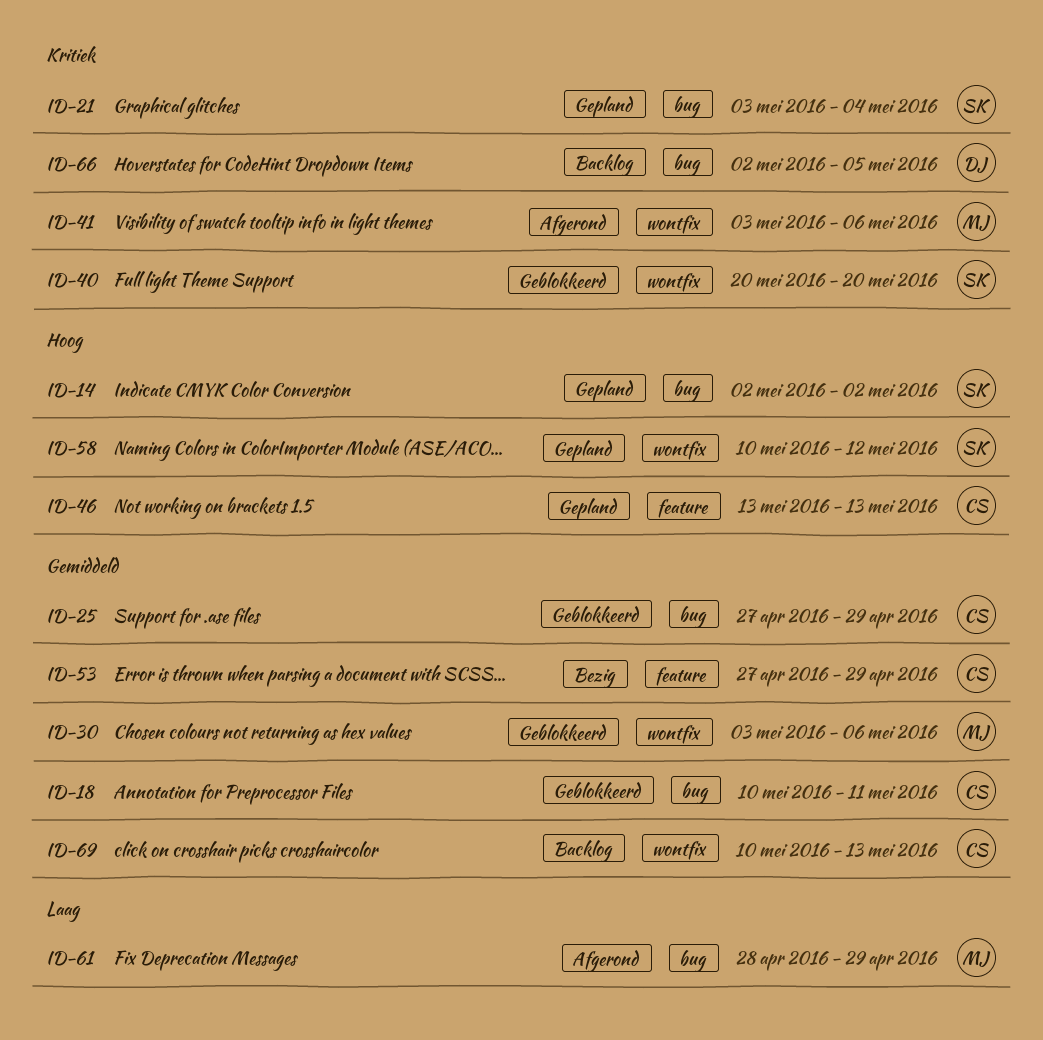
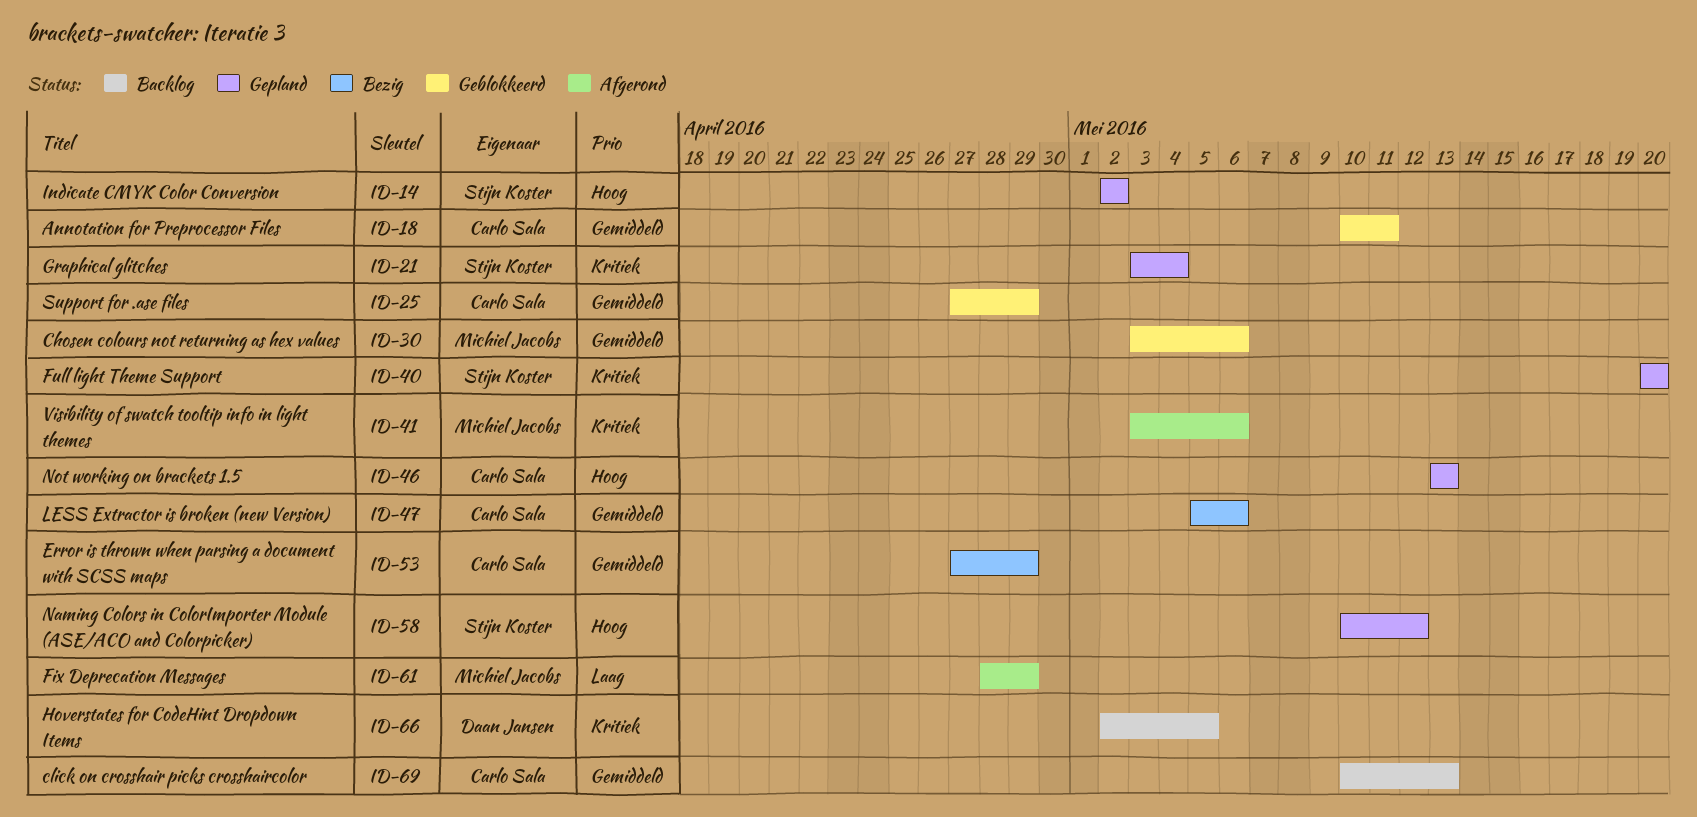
ID-40, status: Geblokkeerd -> Gepland
ID-47: none -> present

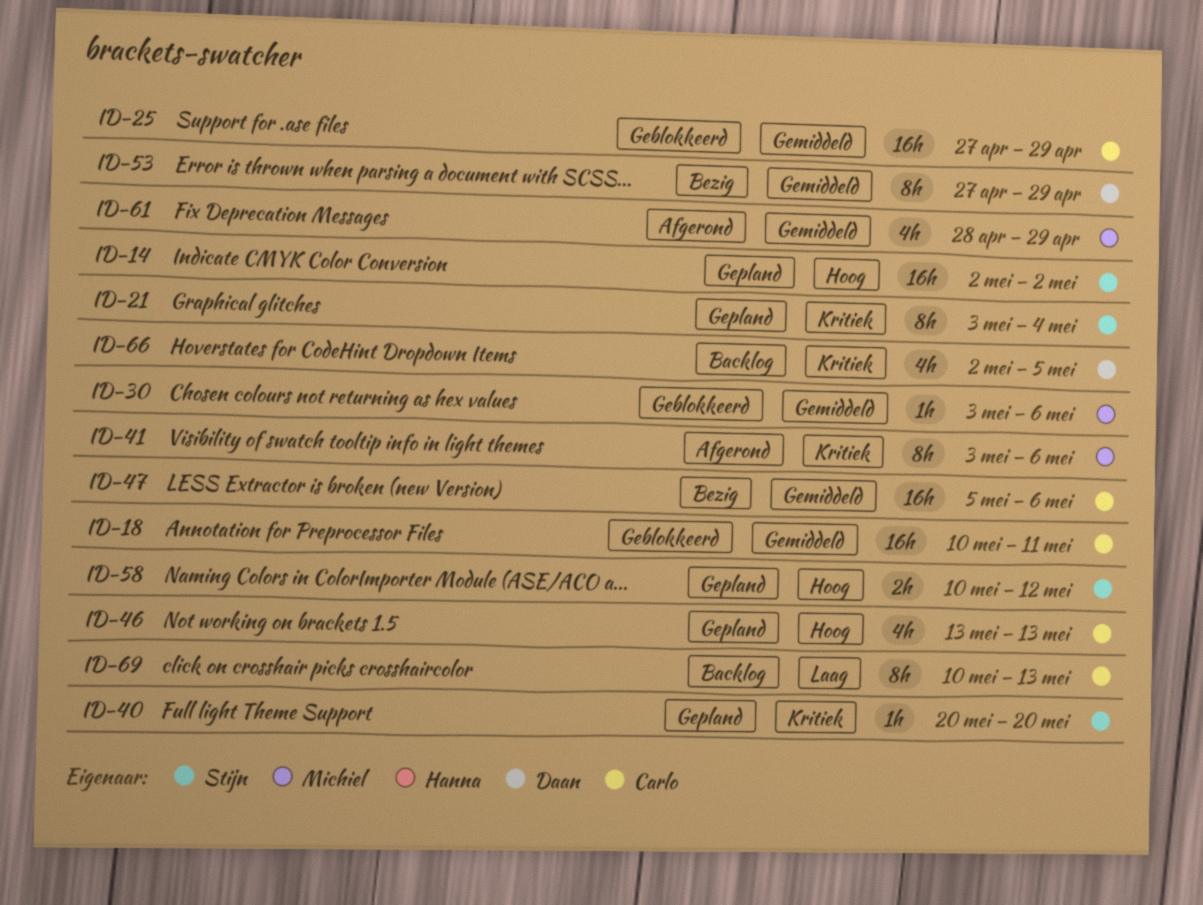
ID-53, owner: Carlo Sala -> Daan Jansen
ID-61, priority: Laag -> Gemiddeld
ID-69, priority: Gemiddeld -> Laag

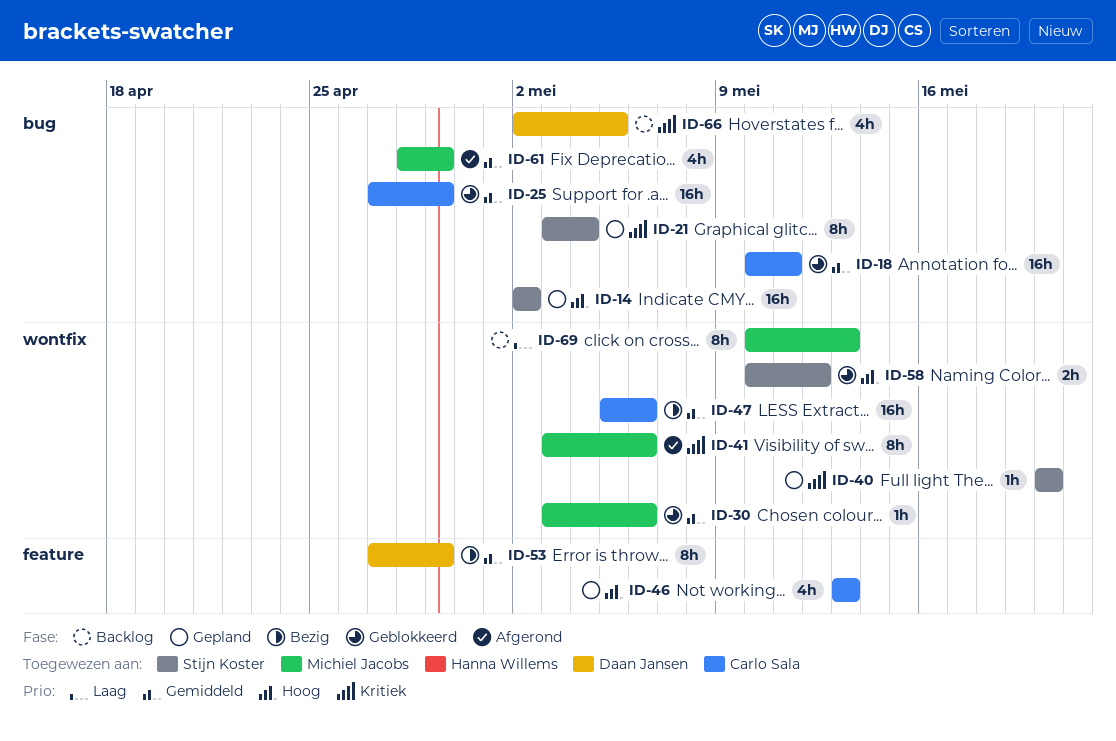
ID-58, status: Gepland -> Geblokkeerd
ID-69, owner: Carlo Sala -> Michiel Jacobs

